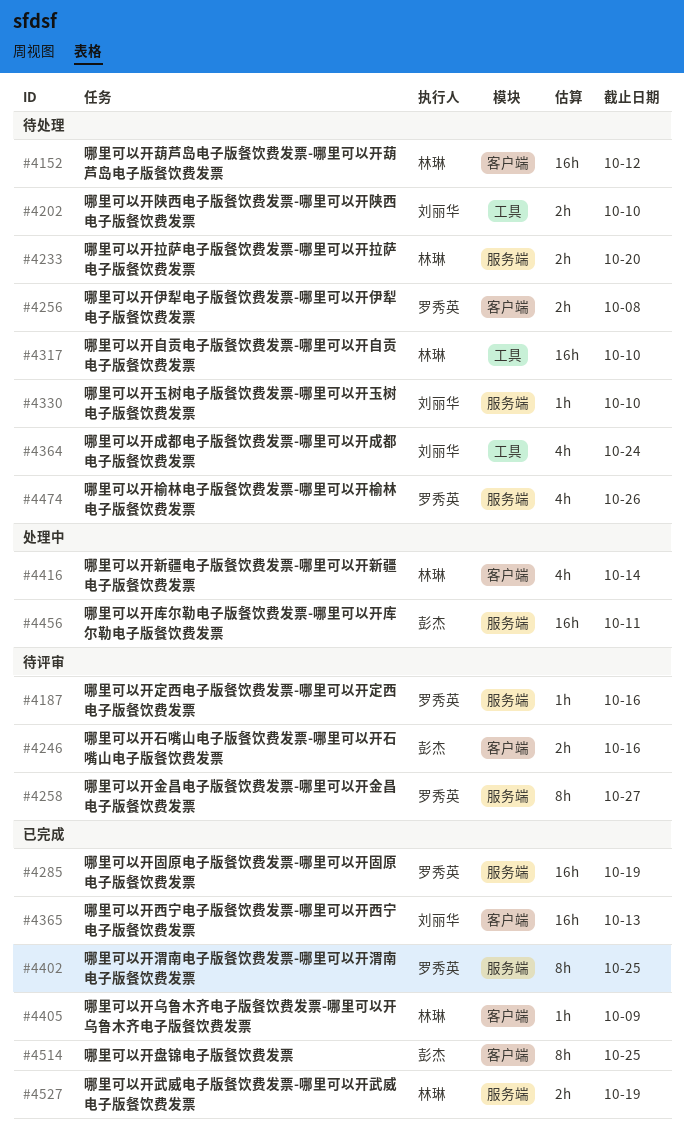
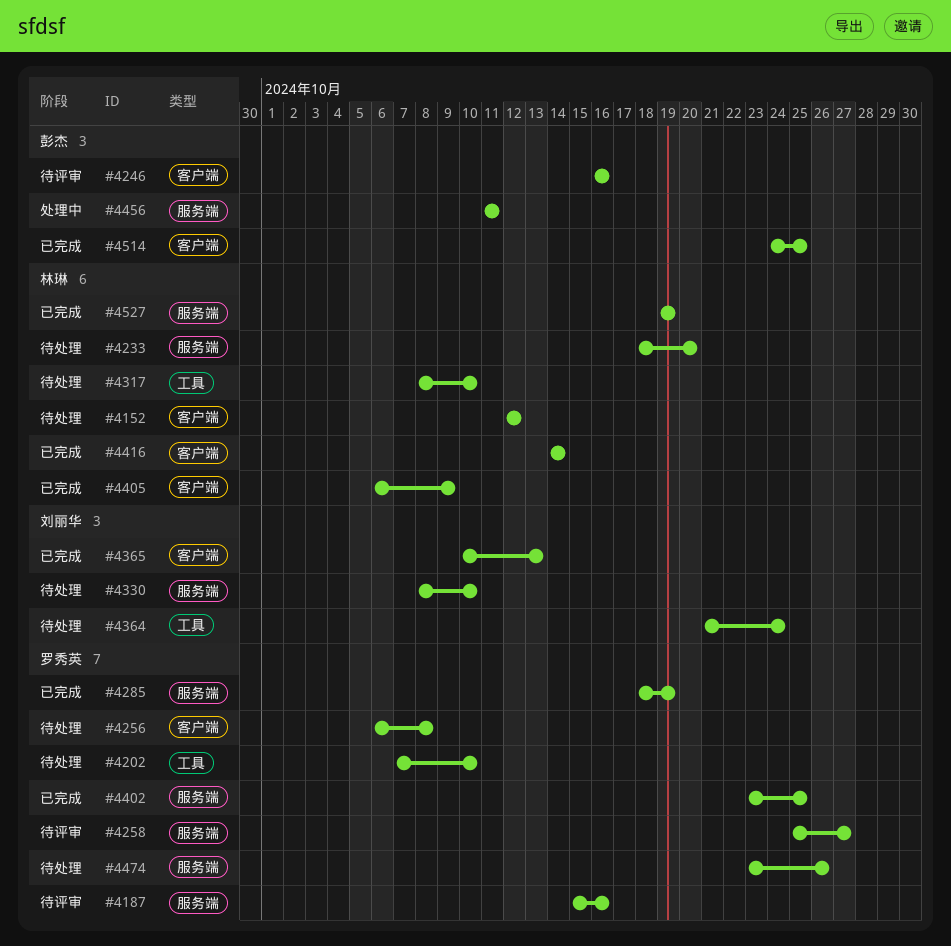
#4202, owner: 刘丽华 -> 罗秀英
#4416, status: 处理中 -> 已完成

